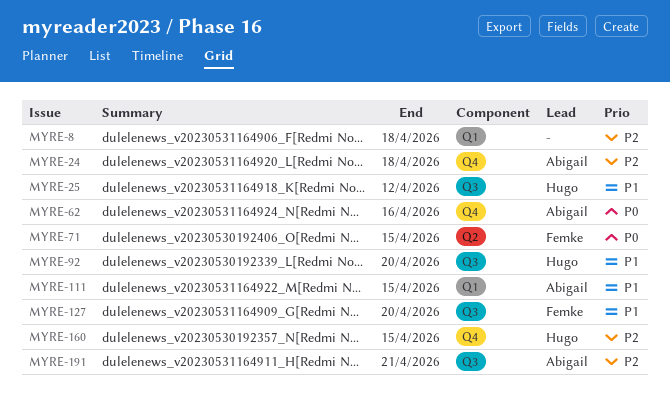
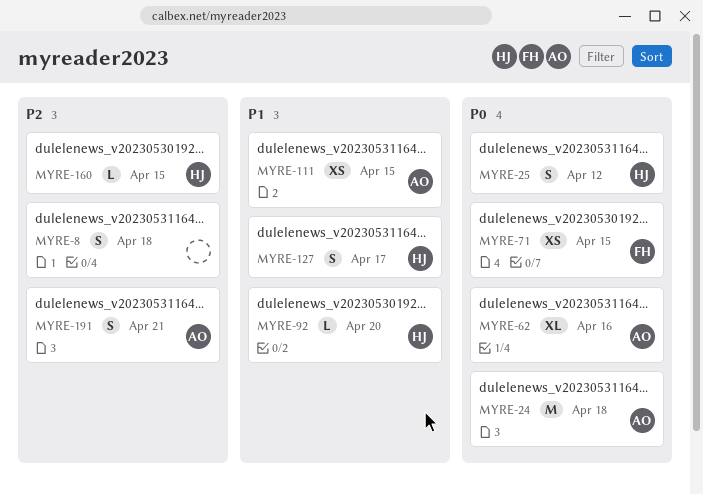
MYRE-24, priority: P2 -> P0
MYRE-25, priority: P1 -> P0
MYRE-127, owner: Femke -> Hugo
MYRE-127, due: Apr 20 -> Apr 17

